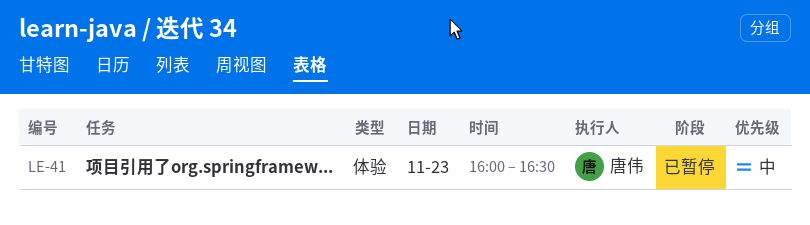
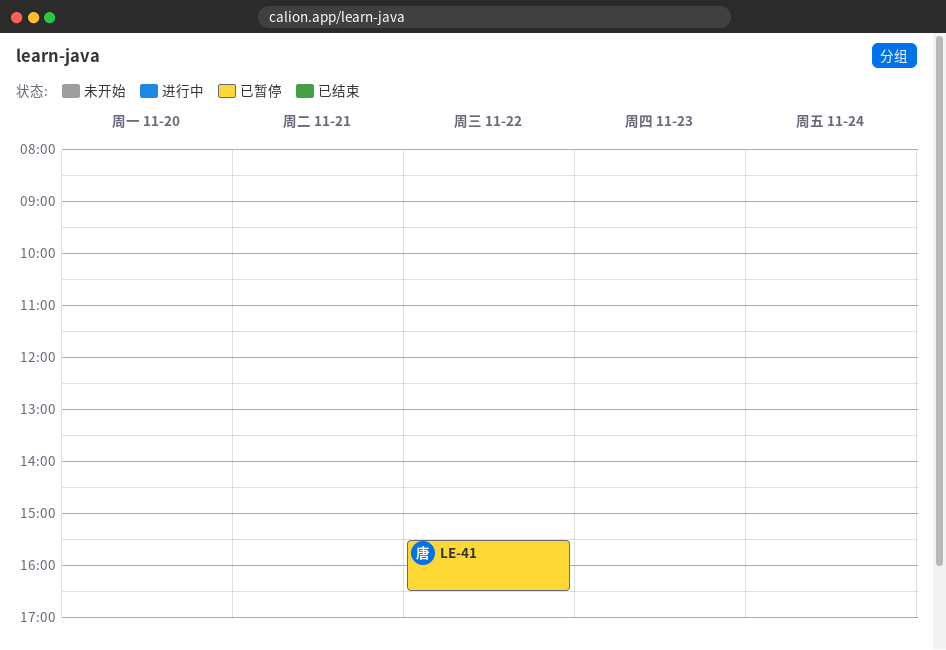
LE-41, day: Nov 23 -> Nov 22
LE-41, begins: 16:00 -> 15:30

